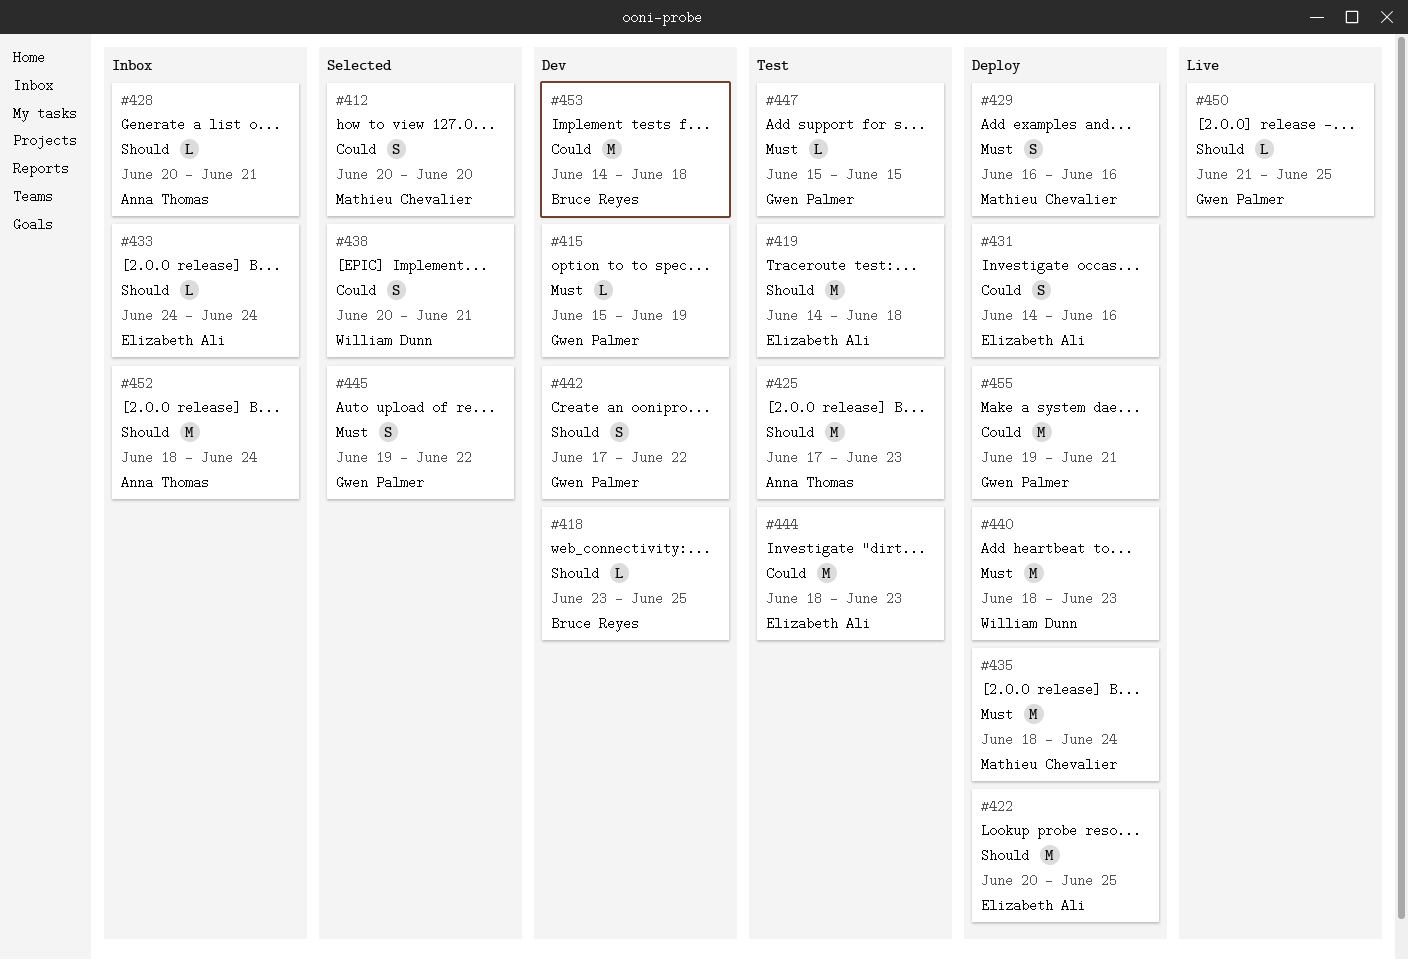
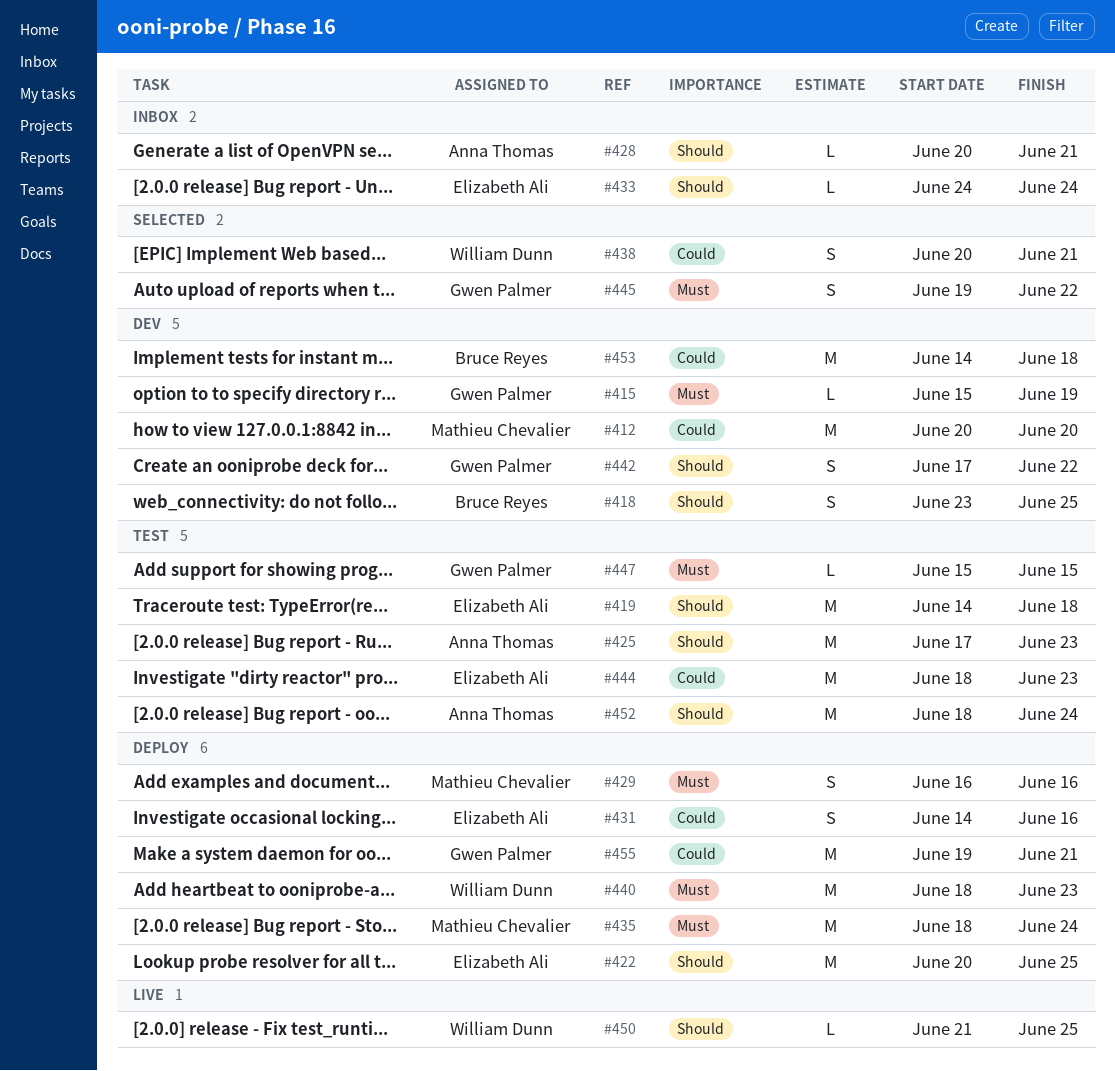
#412, status: Selected -> Dev
#412, estimate: S -> M
#418, estimate: L -> S
#450, owner: Gwen Palmer -> William Dunn
#452, status: Inbox -> Test

